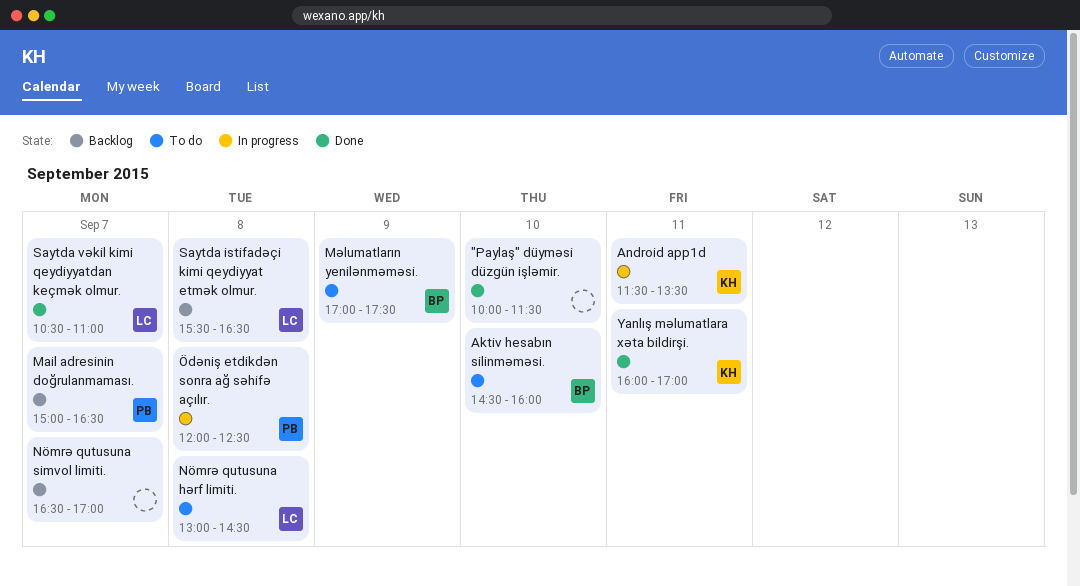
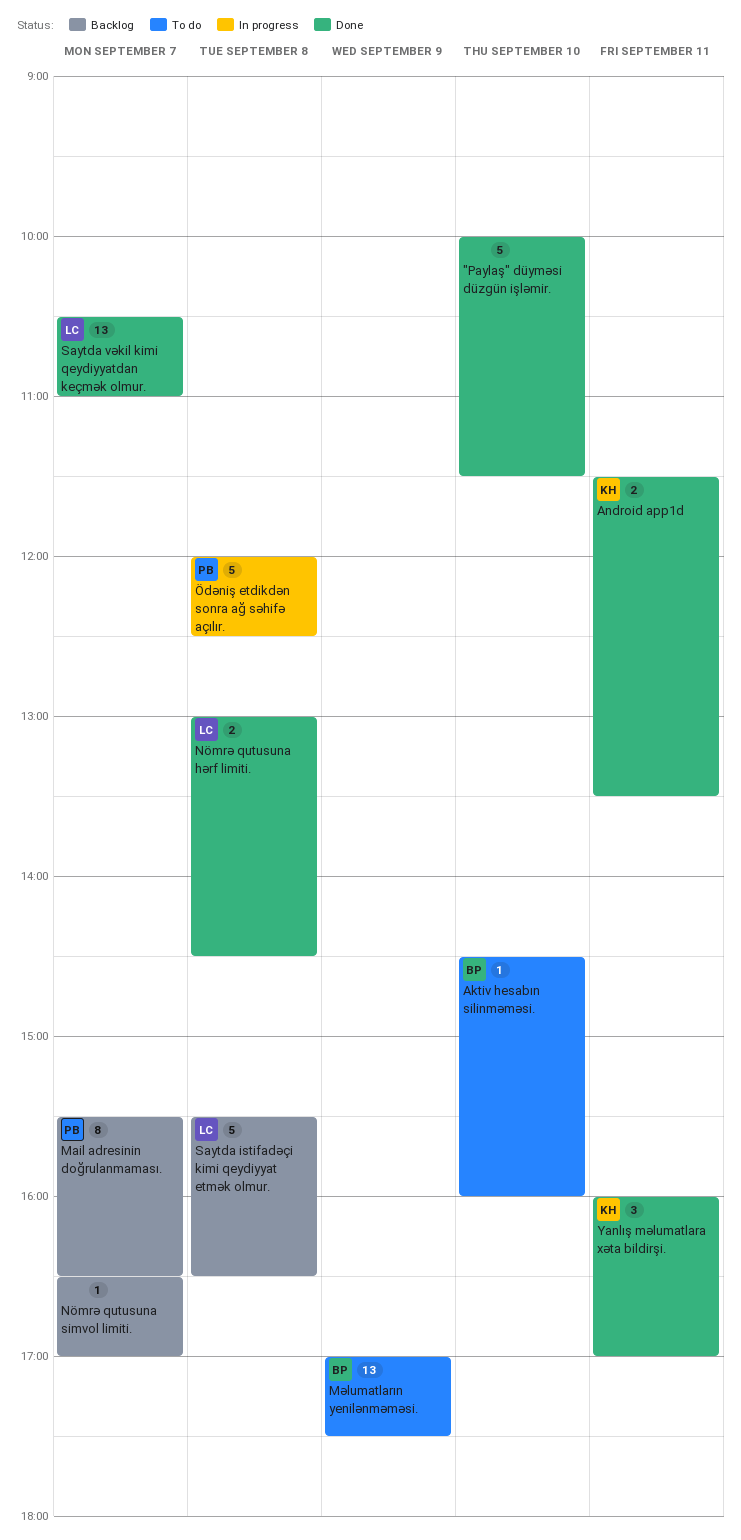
Android app1d, status: In progress -> Done
Mail adresinin doğrulanmaması., begins: 15:00 -> 15:30
Nömrə qutusuna hərf limiti., status: To do -> Done

